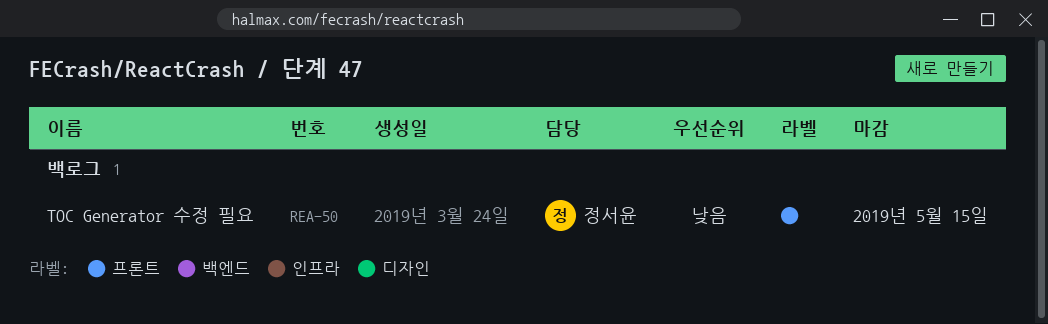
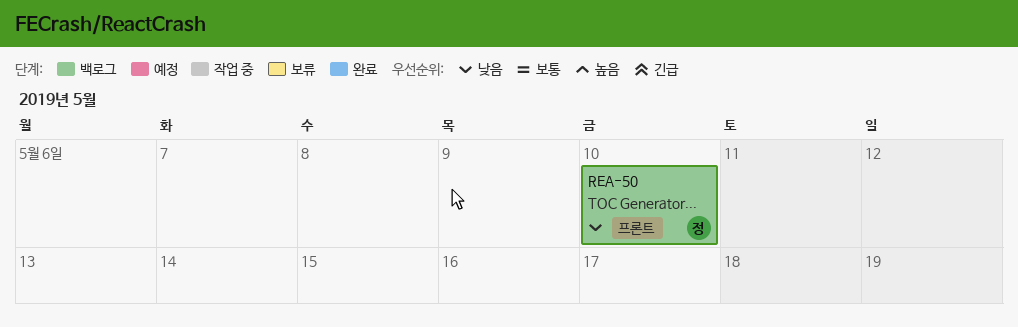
REA-50, due: May 15 -> May 10

